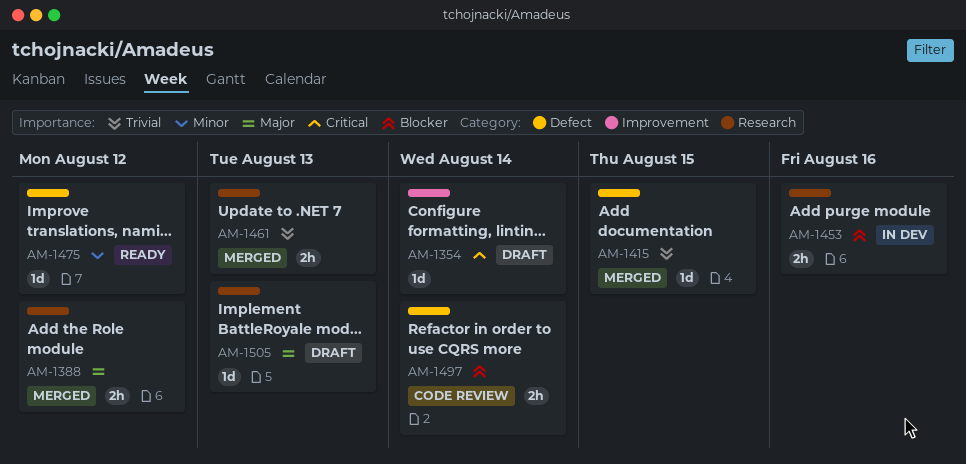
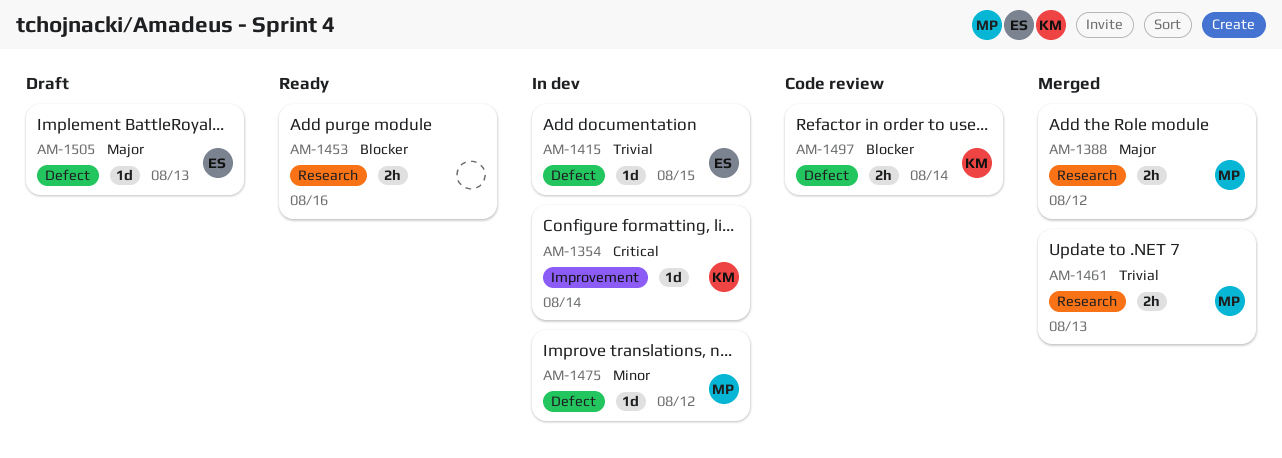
AM-1354, status: Draft -> In dev
AM-1415, status: Merged -> In dev
AM-1453, status: In dev -> Ready
AM-1475, status: Ready -> In dev
AM-1505, label: Research -> Defect

